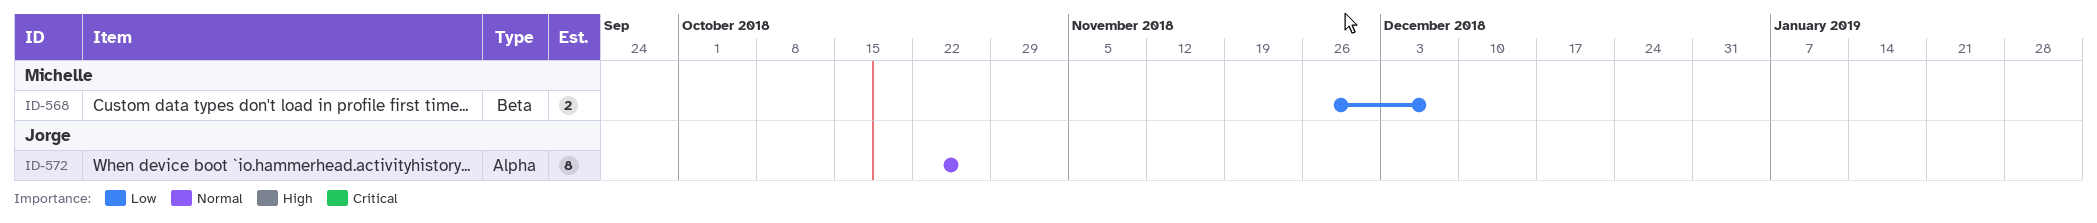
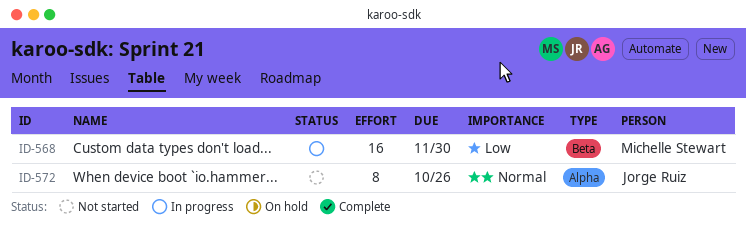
ID-568, estimate: 2 -> 16
ID-568, due: Dec 7 -> Nov 30

